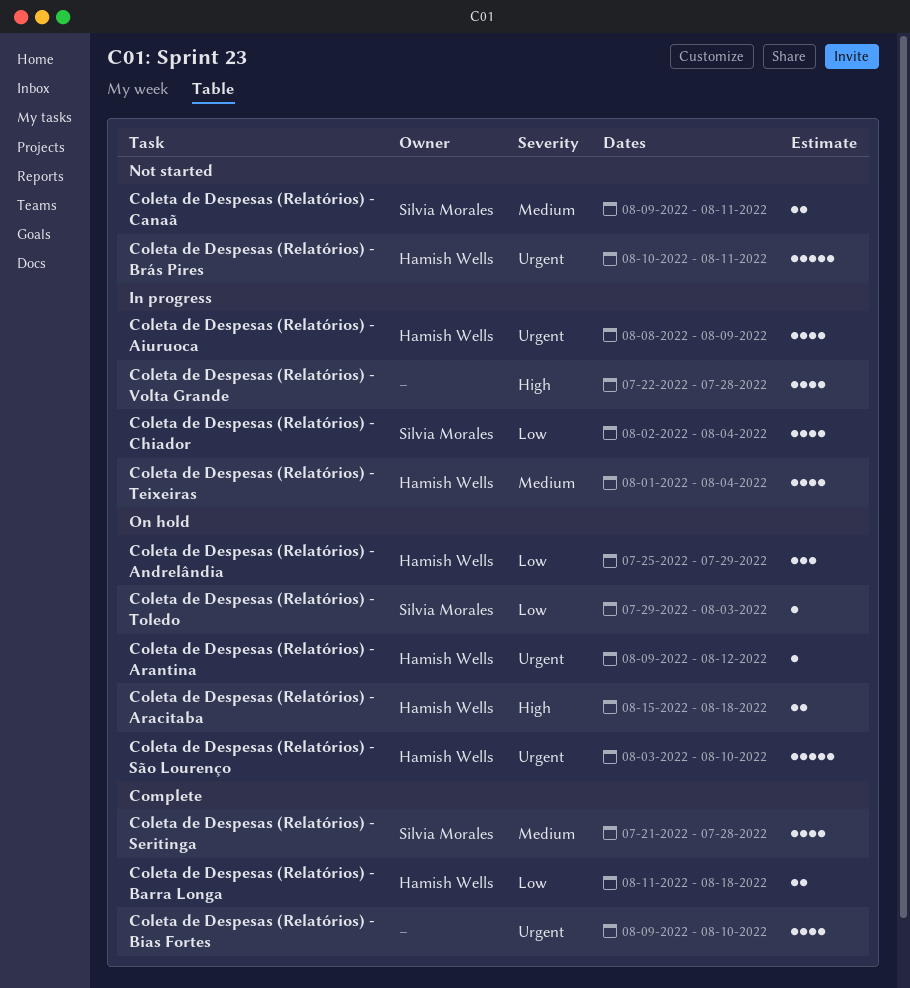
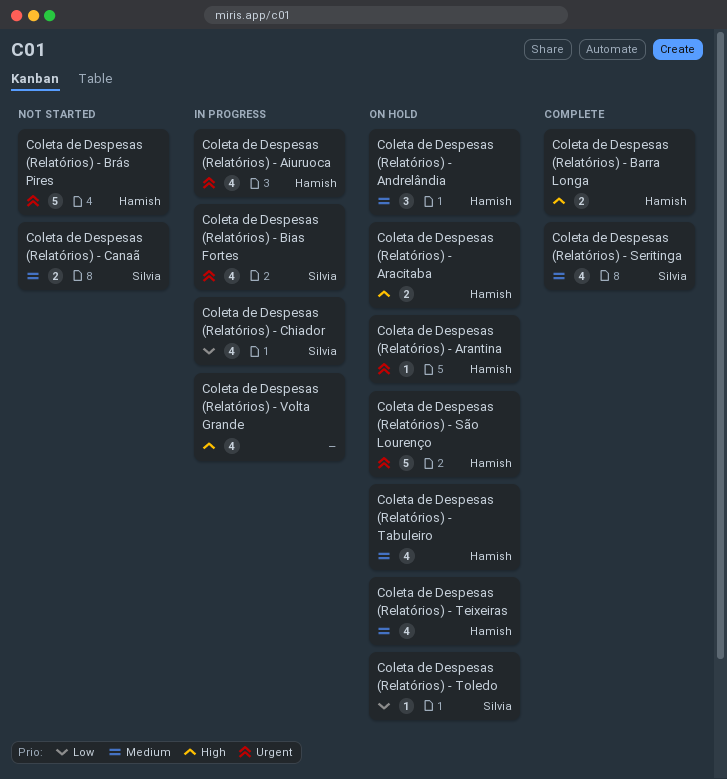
Coleta de Despesas (Relatórios) - Andrelândia, priority: Low -> Medium
Coleta de Despesas (Relatórios) - Barra Longa, priority: Low -> High
Coleta de Despesas (Relatórios) - Bias Fortes, status: Complete -> In progress
Coleta de Despesas (Relatórios) - Bias Fortes, owner: none -> Silvia Morales
Coleta de Despesas (Relatórios) - Tabuleiro: none -> present
Coleta de Despesas (Relatórios) - Teixeiras, status: In progress -> On hold

